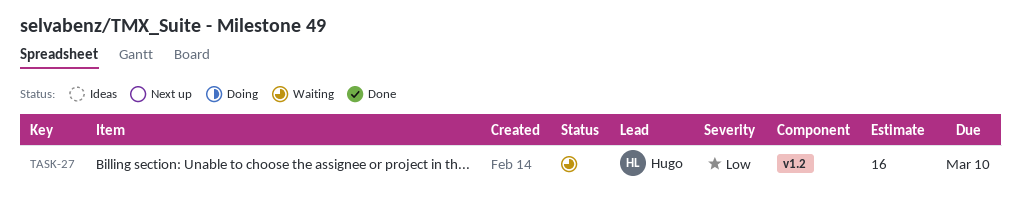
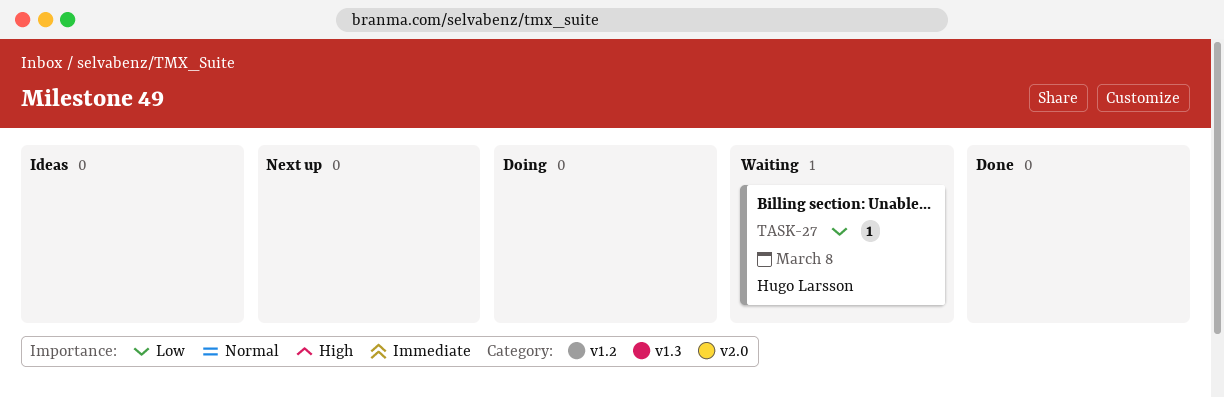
TASK-27, estimate: 16 -> 1
TASK-27, due: Mar 10 -> Mar 8

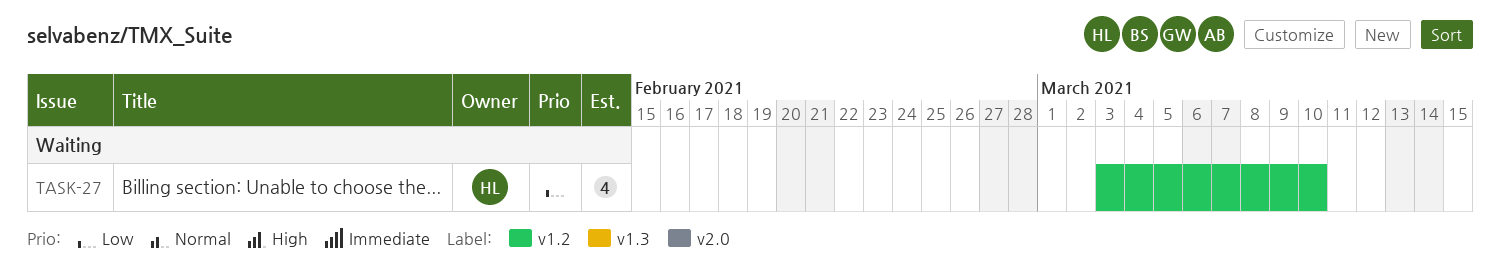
TASK-27, estimate: 1 -> 4
TASK-27, due: Mar 8 -> Mar 10

